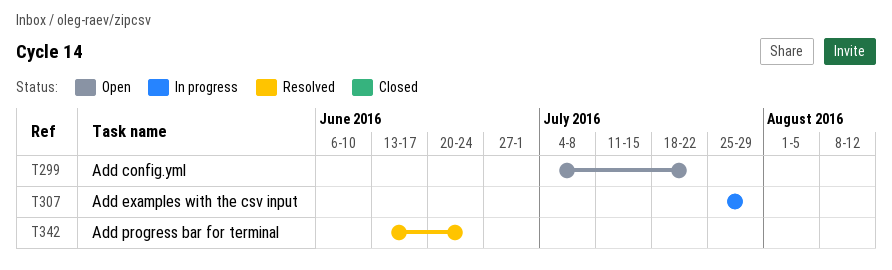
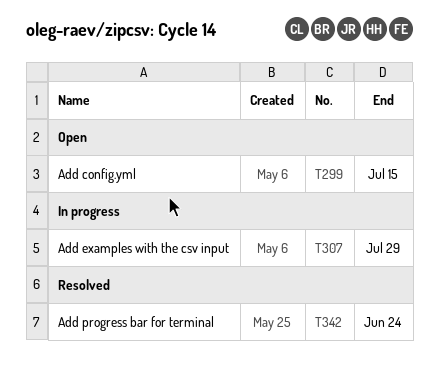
T299, due: Jul 22 -> Jul 15

